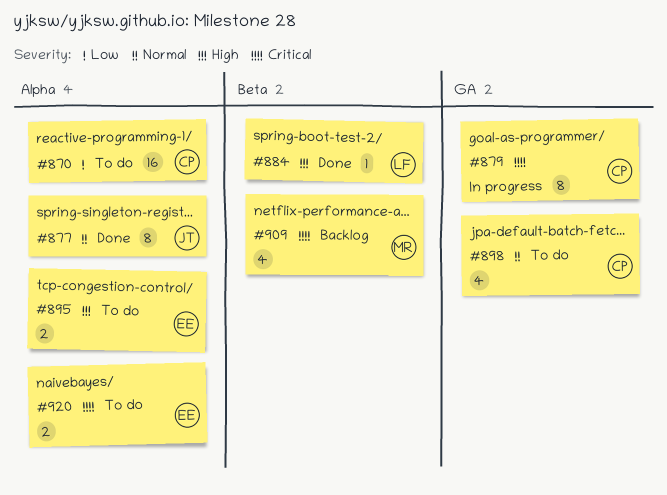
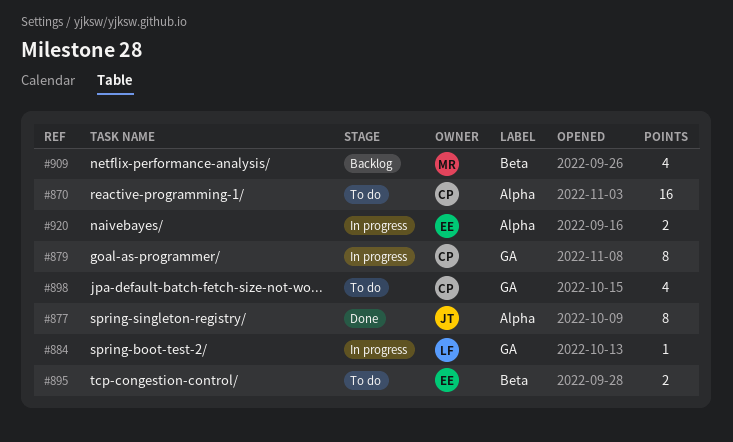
#884, status: Done -> In progress
#884, label: Beta -> GA
#895, label: Alpha -> Beta
#920, status: To do -> In progress

